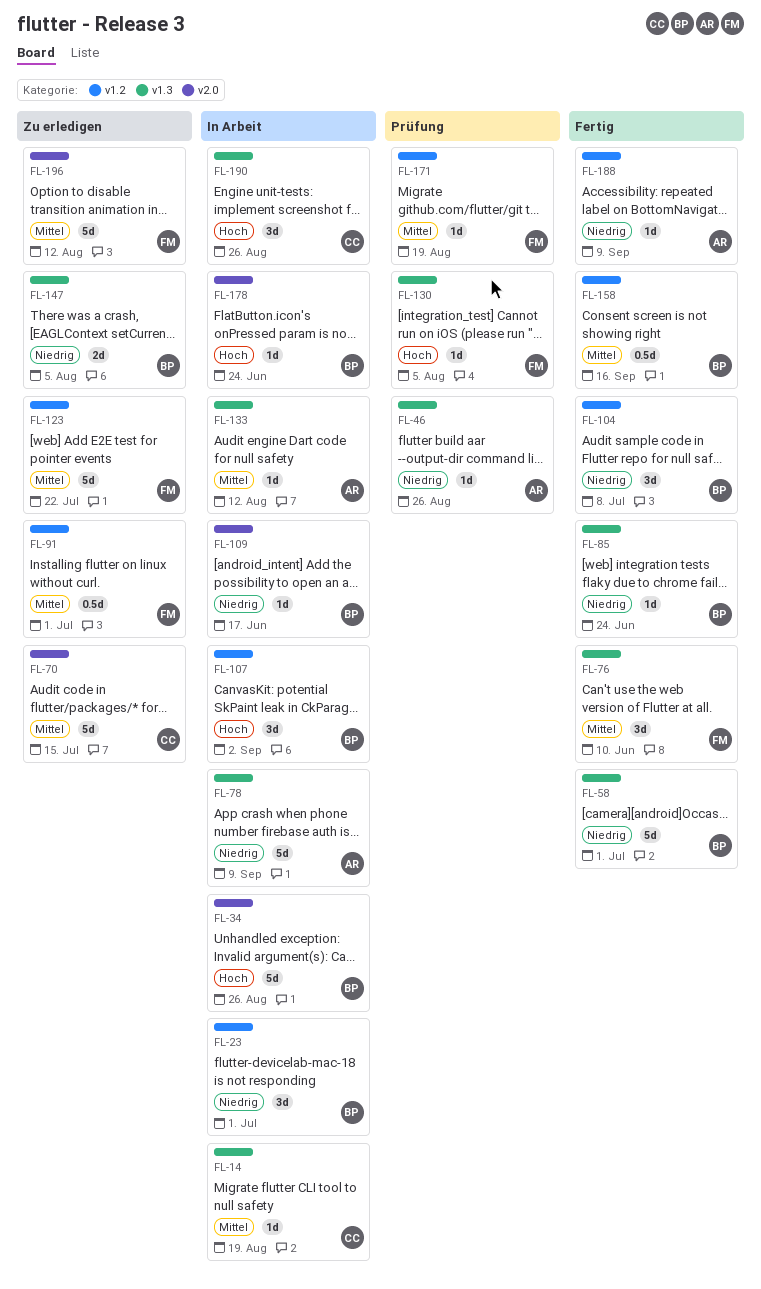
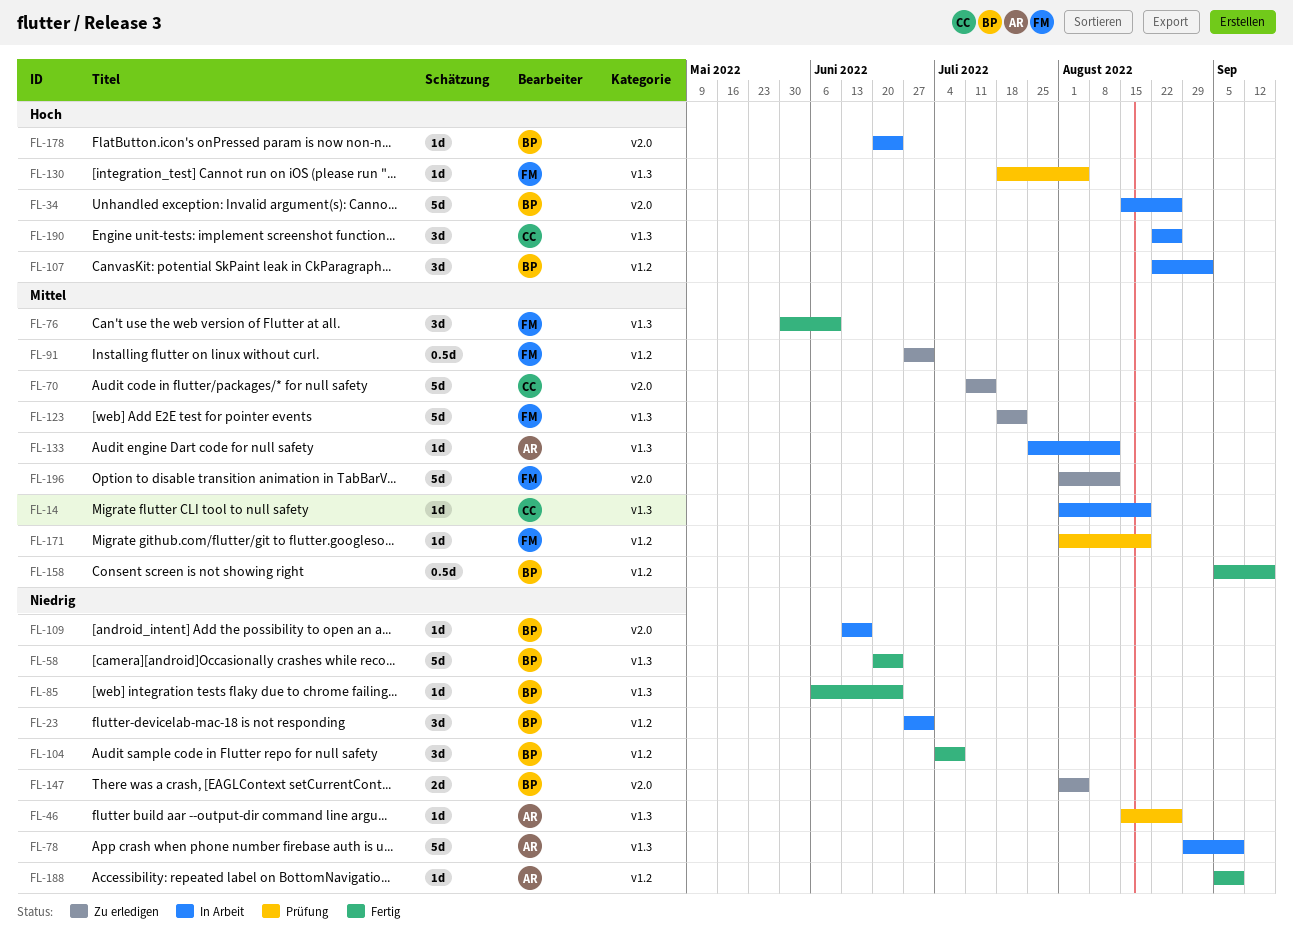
FL-58, due: Jul 1 -> Jun 24
FL-123, label: v1.2 -> v1.3
FL-147, label: v1.3 -> v2.0

